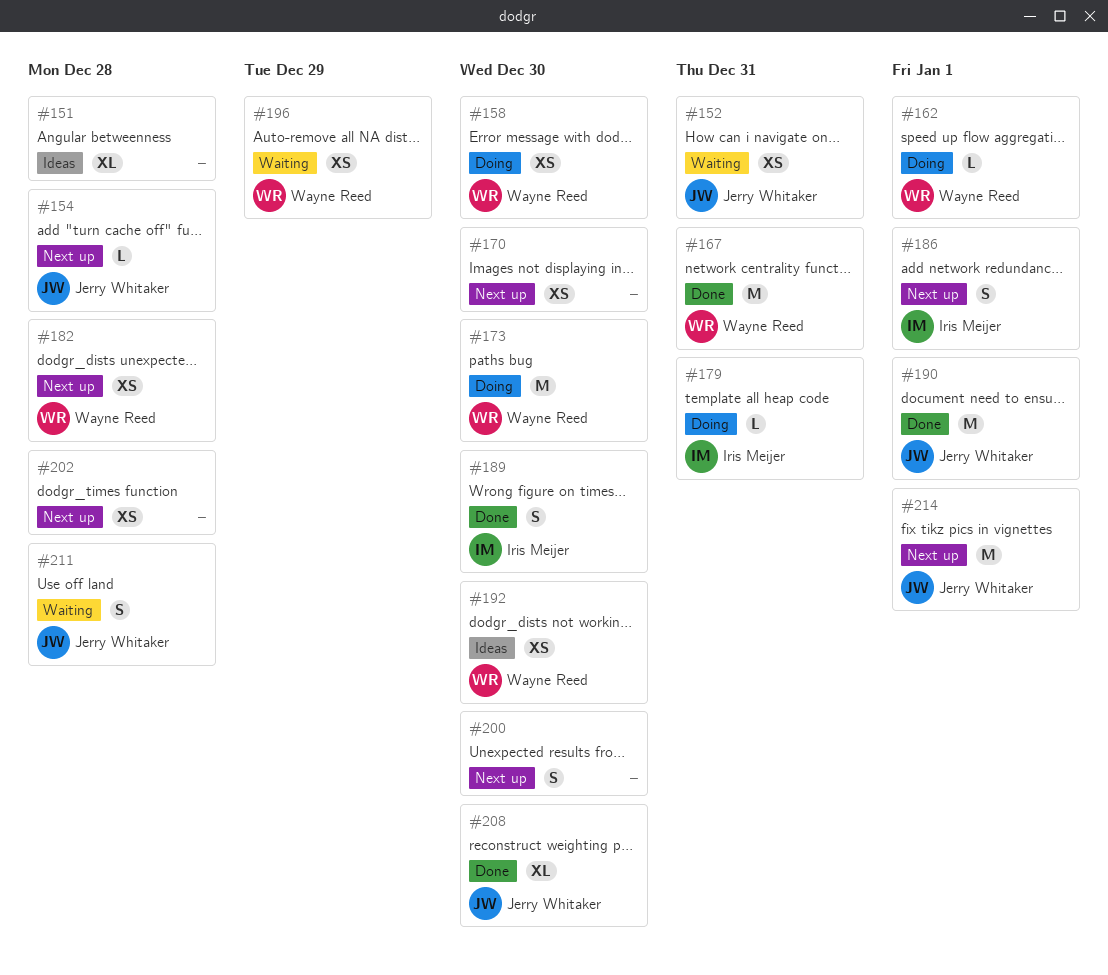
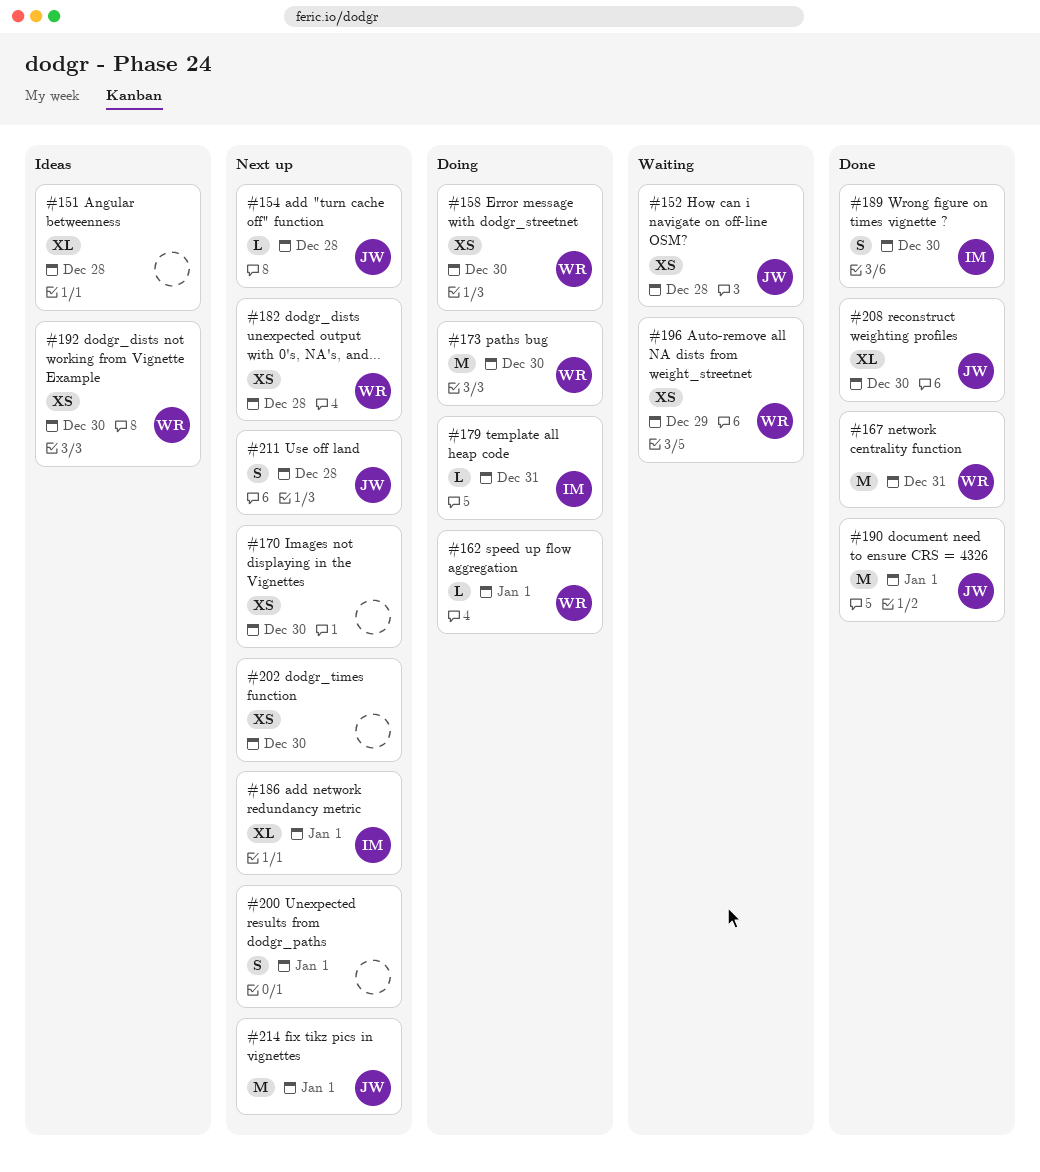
#152, due: Dec 31 -> Dec 28
#186, estimate: S -> XL
#200, due: Dec 30 -> Jan 1
#202, due: Dec 28 -> Dec 30
#211, status: Waiting -> Next up

